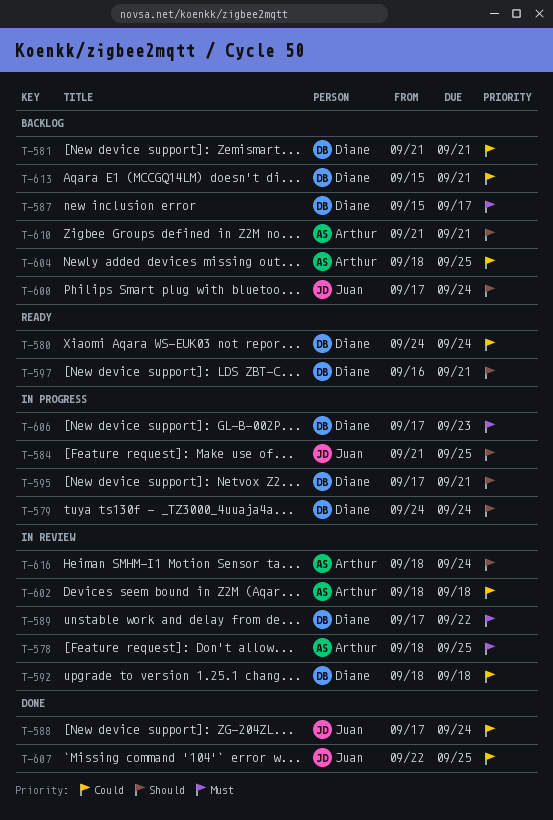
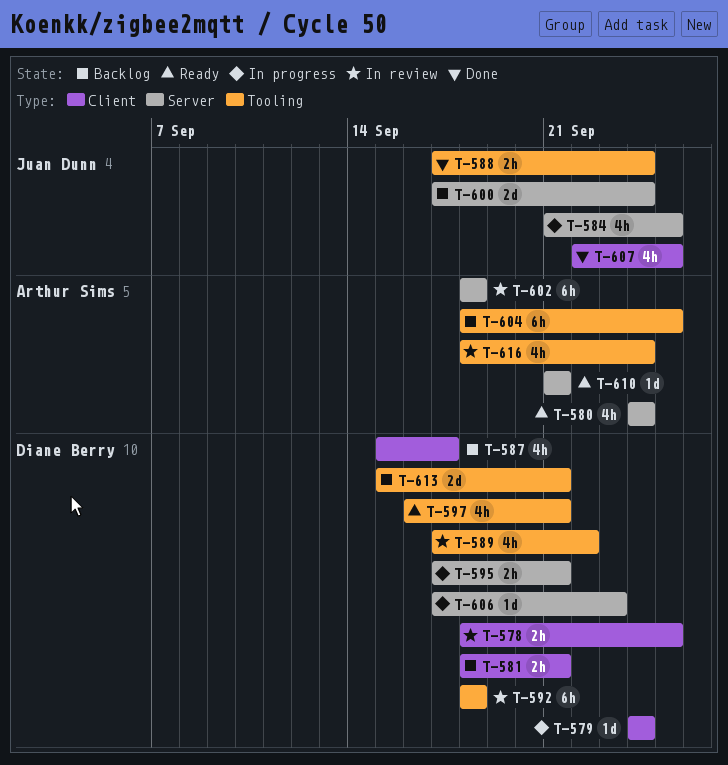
T-578, owner: Arthur Sims -> Diane Berry
T-580, owner: Diane Berry -> Arthur Sims
T-581, start: Sep 21 -> Sep 18
T-610, status: Backlog -> Ready

